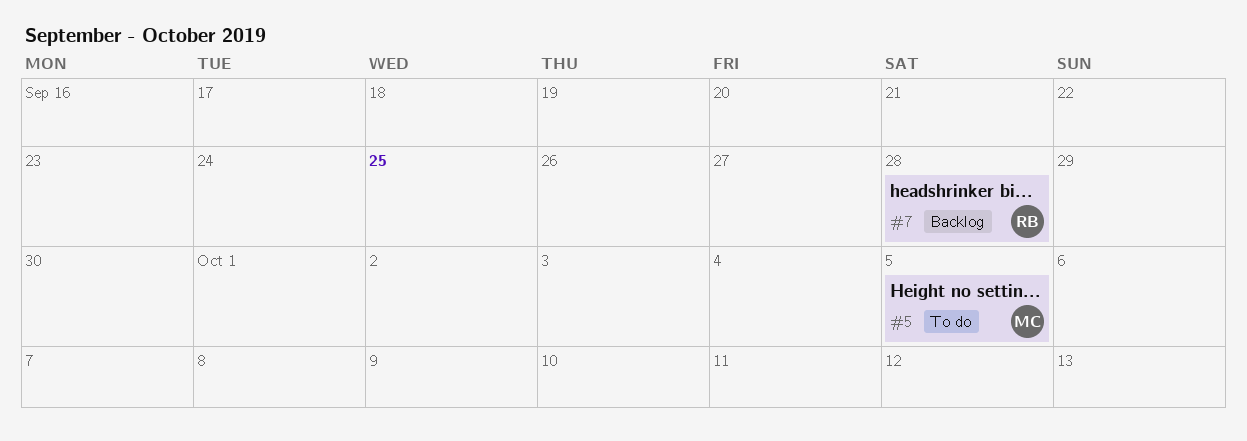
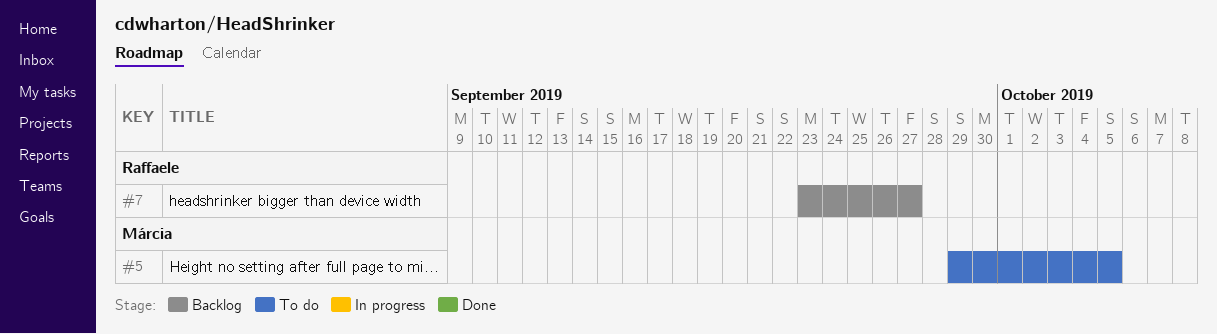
#7, due: Sep 28 -> Sep 27

